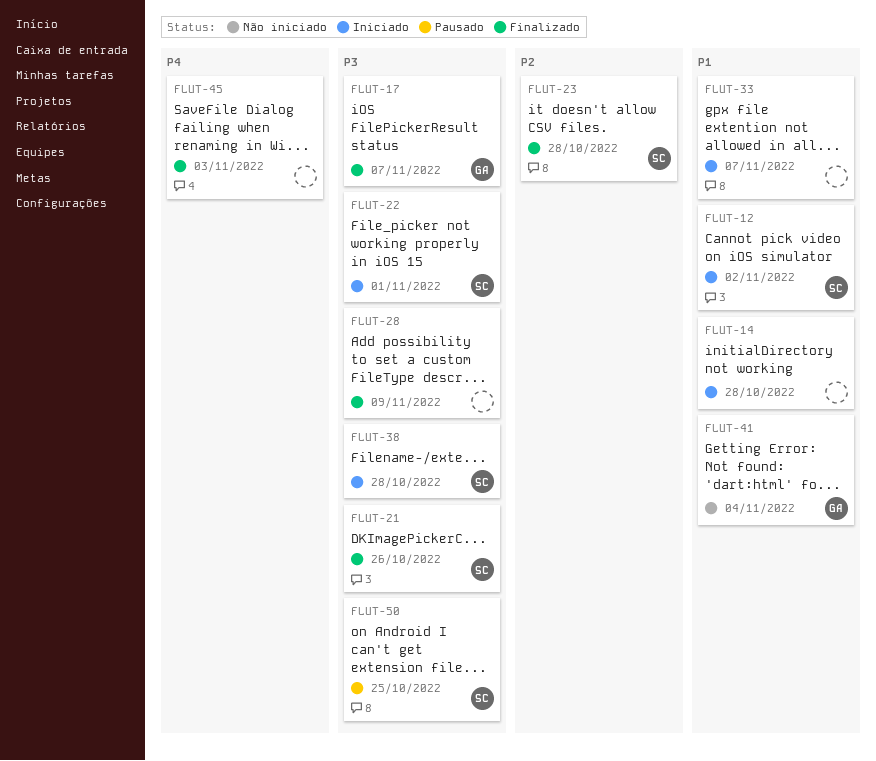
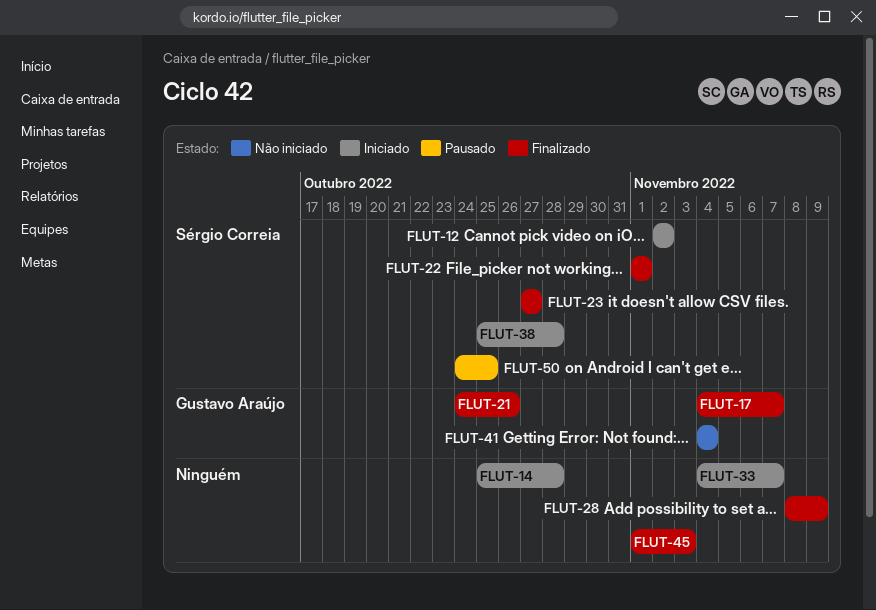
FLUT-21, owner: Sérgio Correia -> Gustavo Araújo
FLUT-22, status: Iniciado -> Finalizado
FLUT-23, due: Oct 28 -> Oct 27

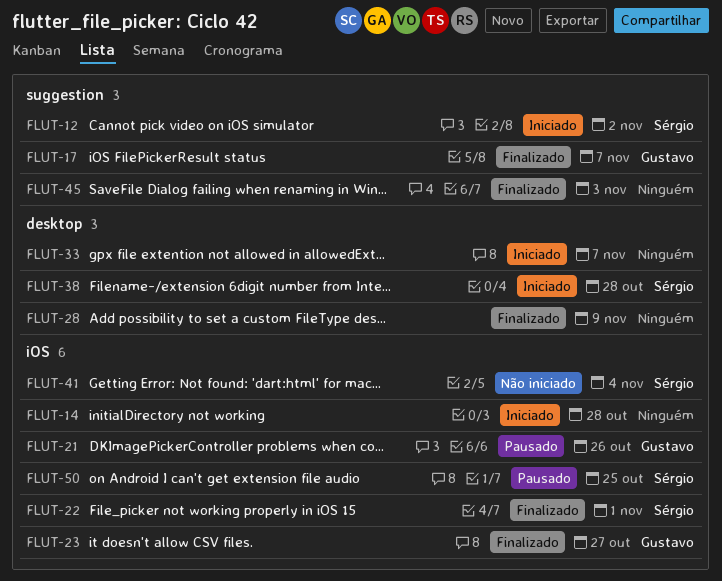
FLUT-21, status: Finalizado -> Pausado
FLUT-23, owner: Sérgio Correia -> Gustavo Araújo
FLUT-41, owner: Gustavo Araújo -> Sérgio Correia

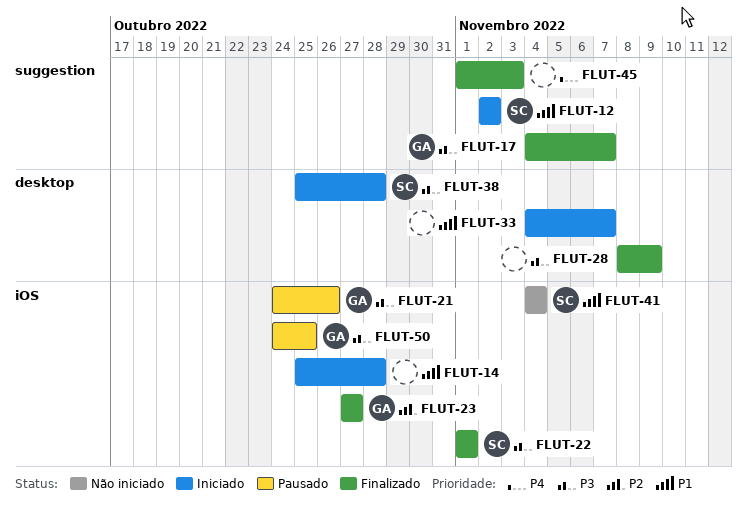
FLUT-50, owner: Sérgio -> Gustavo

